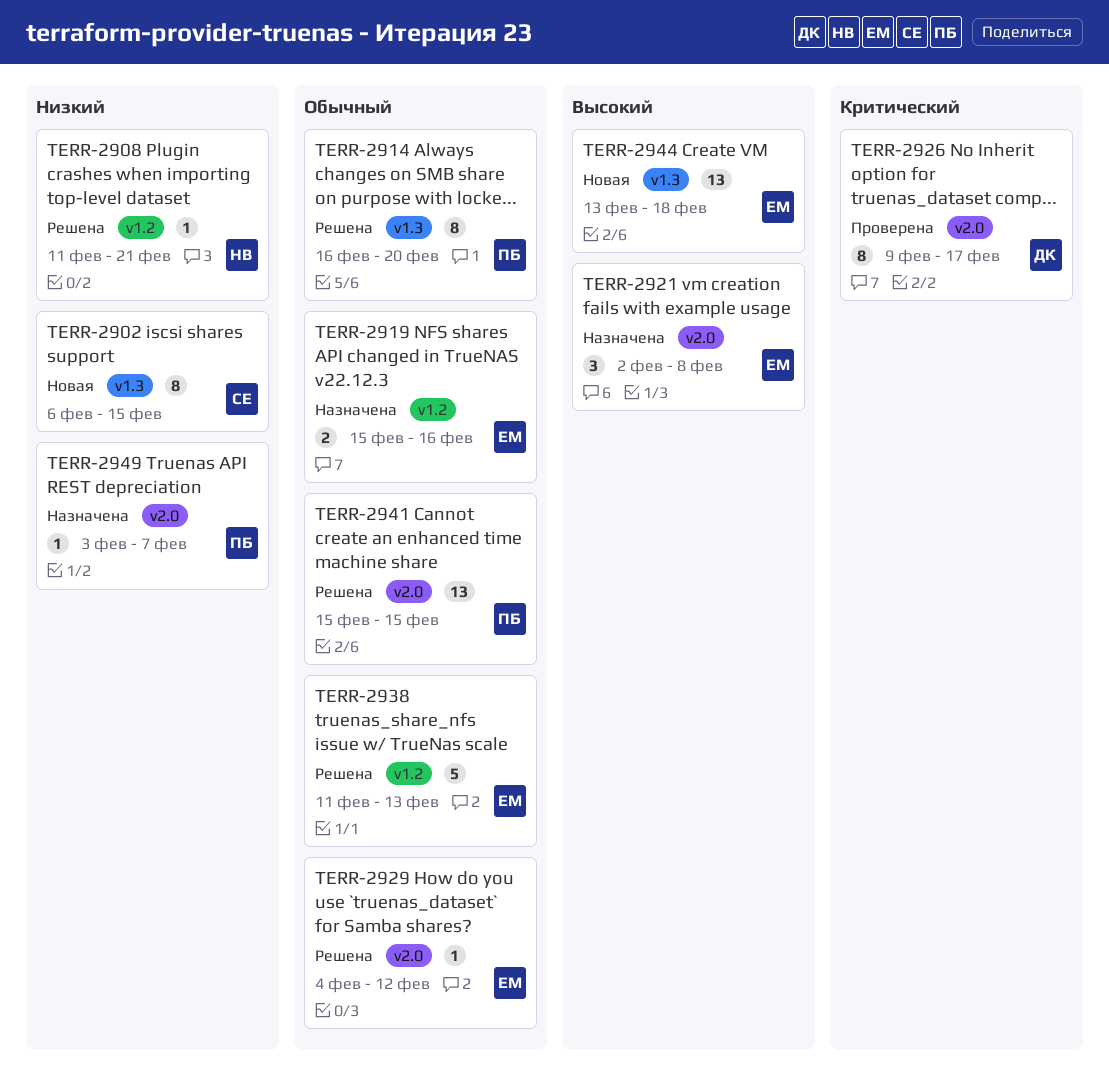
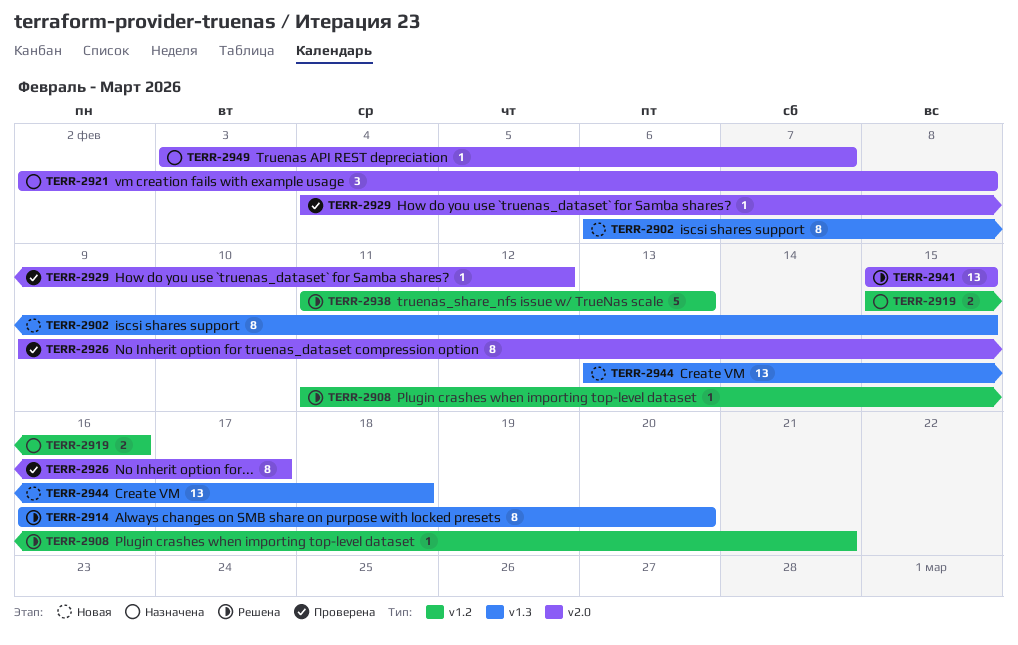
TERR-2929, status: Решена -> Проверена

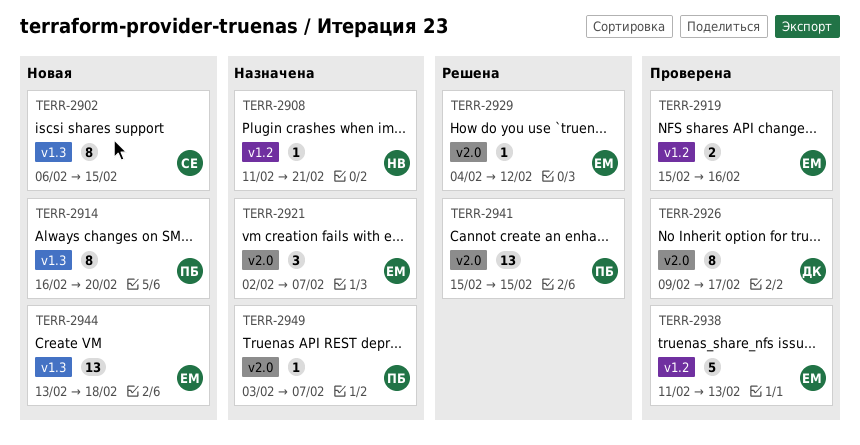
TERR-2908, status: Решена -> Назначена
TERR-2914, status: Решена -> Новая
TERR-2919, status: Назначена -> Проверена
TERR-2921, due: Feb 8 -> Feb 7
TERR-2929, status: Проверена -> Решена
TERR-2938, status: Решена -> Проверена

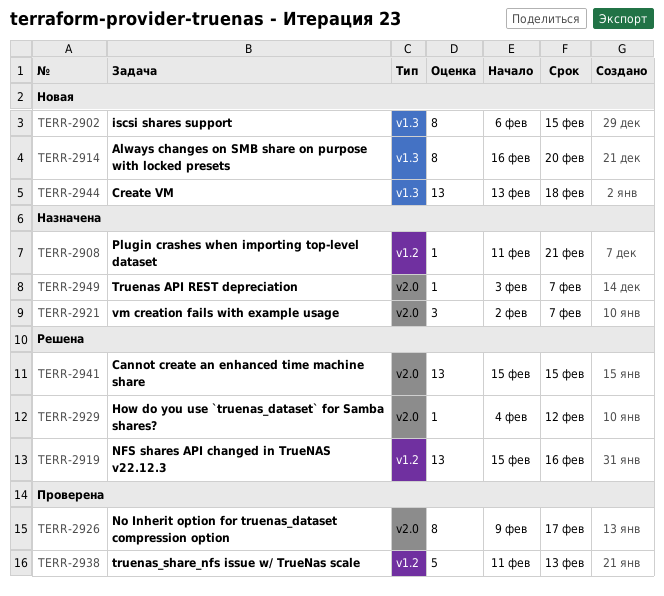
TERR-2919, status: Проверена -> Решена
TERR-2919, estimate: 2 -> 13

